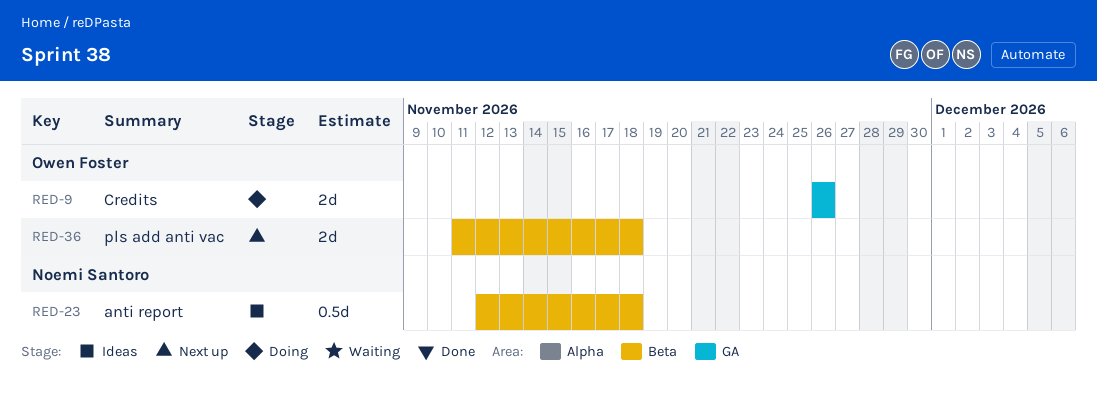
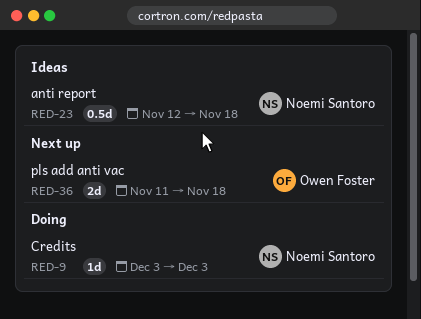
RED-9, owner: Owen Foster -> Noemi Santoro
RED-9, estimate: 2d -> 1d
RED-9, start: Nov 26 -> Dec 3
RED-9, due: Nov 26 -> Dec 3

